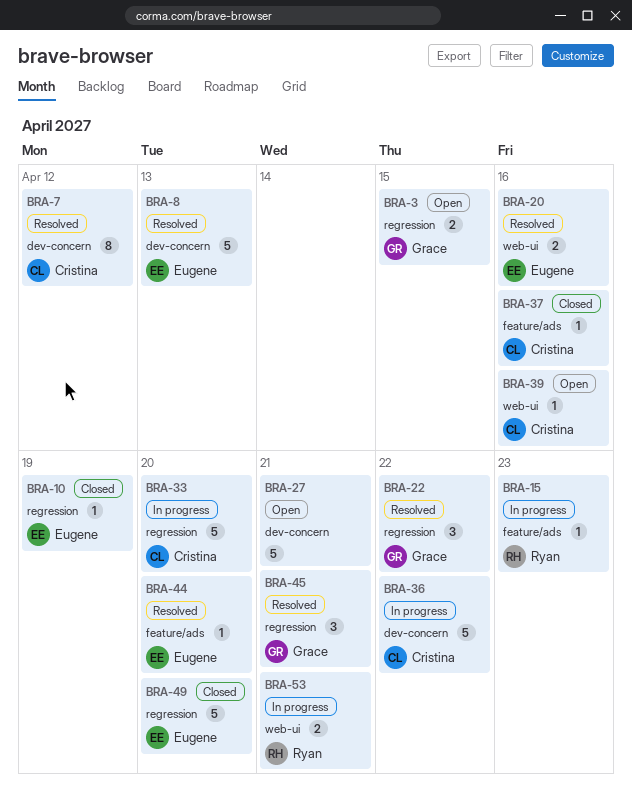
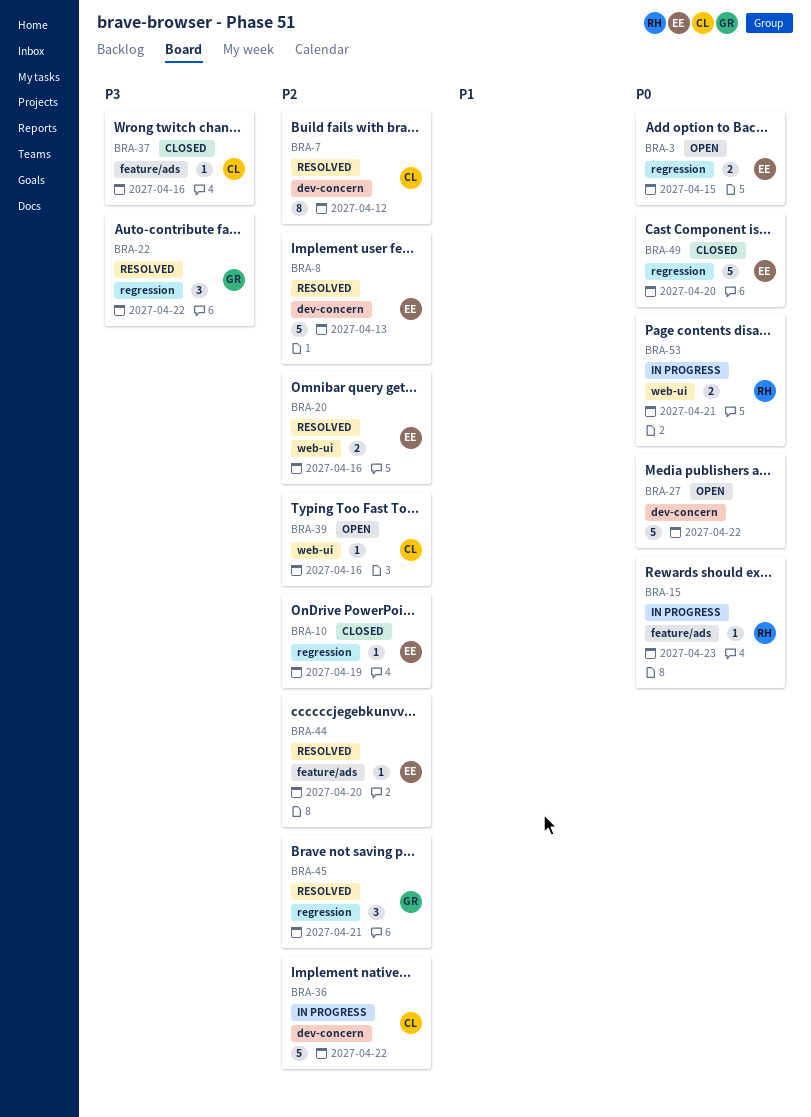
BRA-3, owner: Grace -> Eugene
BRA-27, due: Apr 21 -> Apr 22
BRA-33: present -> none

